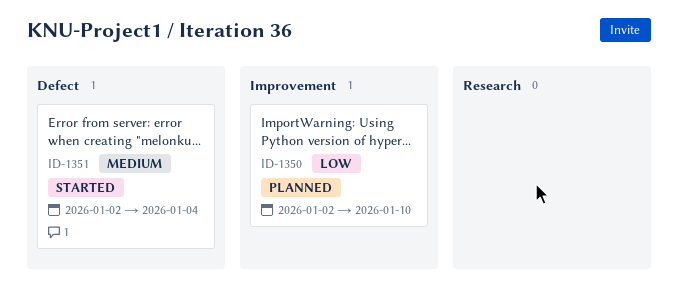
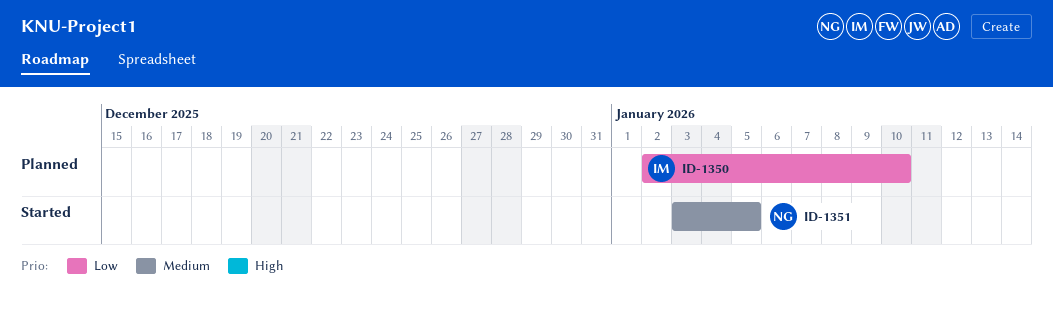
ID-1351, start: Jan 2 -> Jan 3
ID-1351, due: Jan 4 -> Jan 5

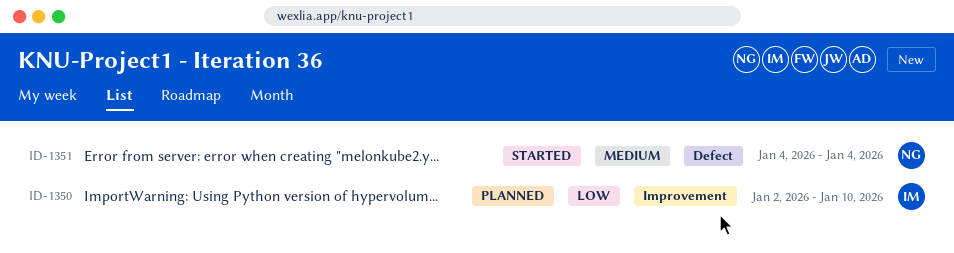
ID-1351, start: Jan 3 -> Jan 4
ID-1351, due: Jan 5 -> Jan 4

